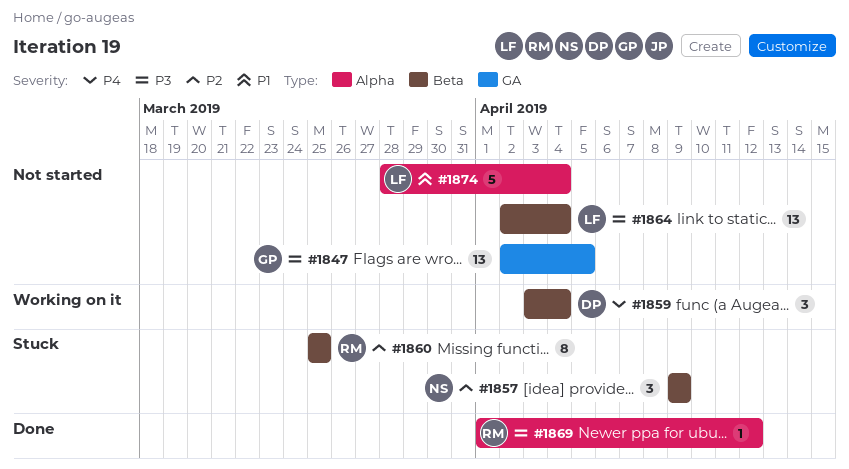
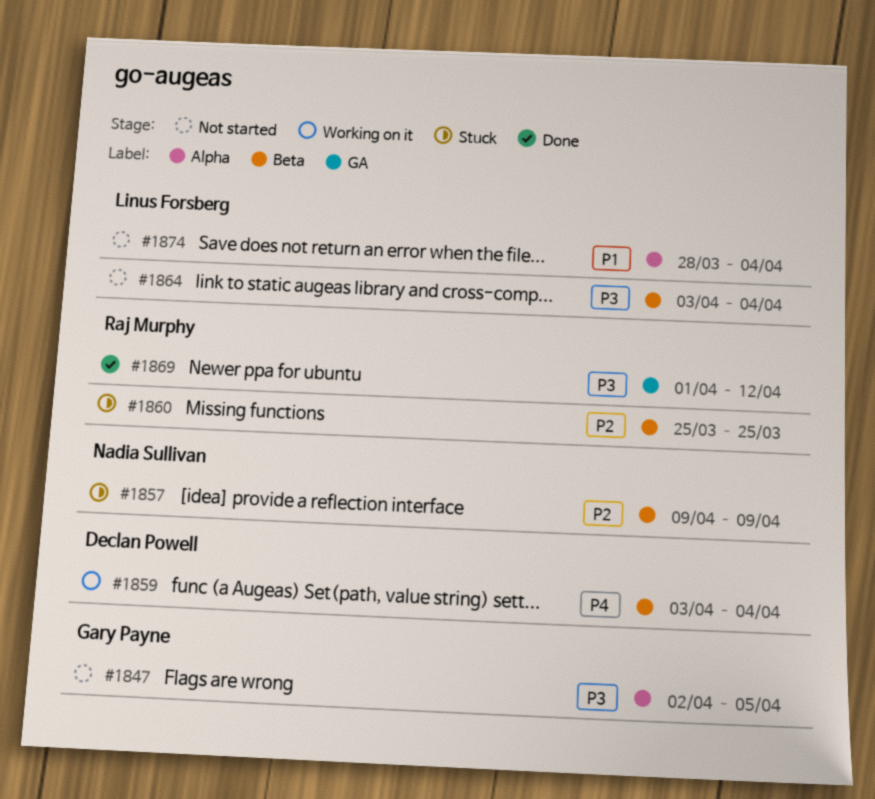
#1847, label: GA -> Alpha
#1864, start: Apr 2 -> Apr 3
#1869, label: Alpha -> GA

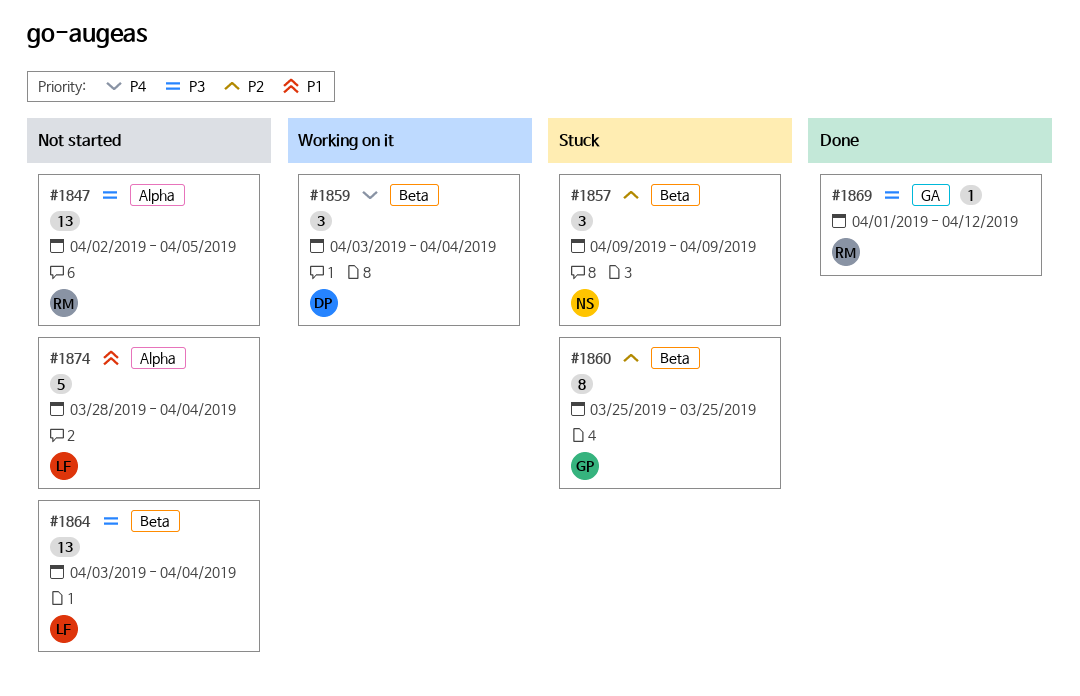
#1847, owner: Gary Payne -> Raj Murphy
#1860, owner: Raj Murphy -> Gary Payne

